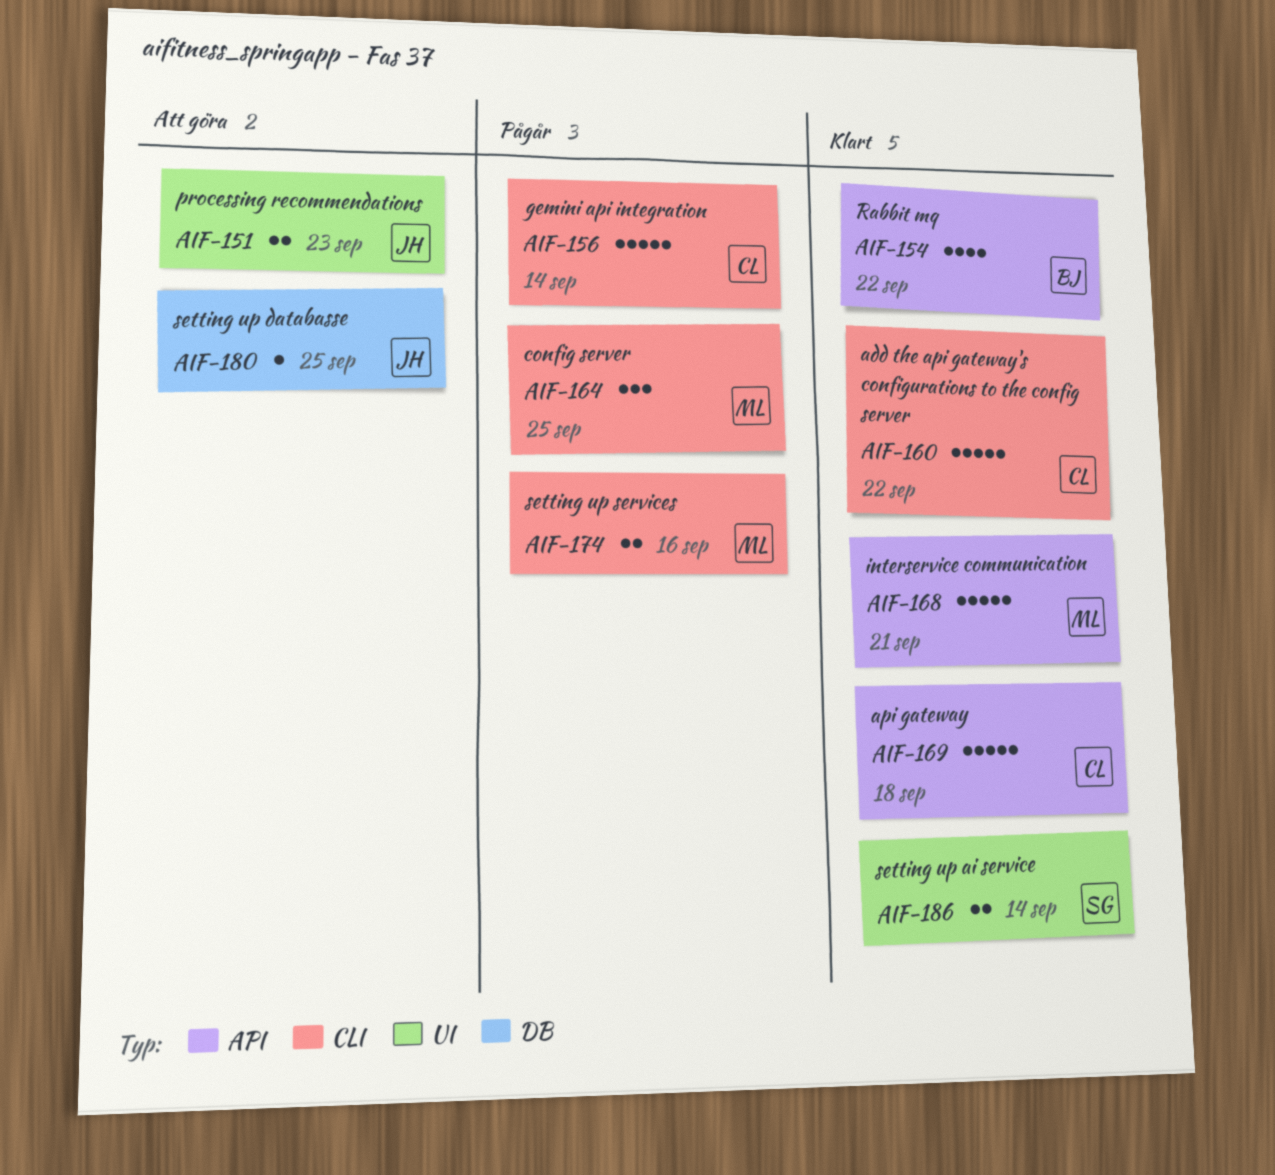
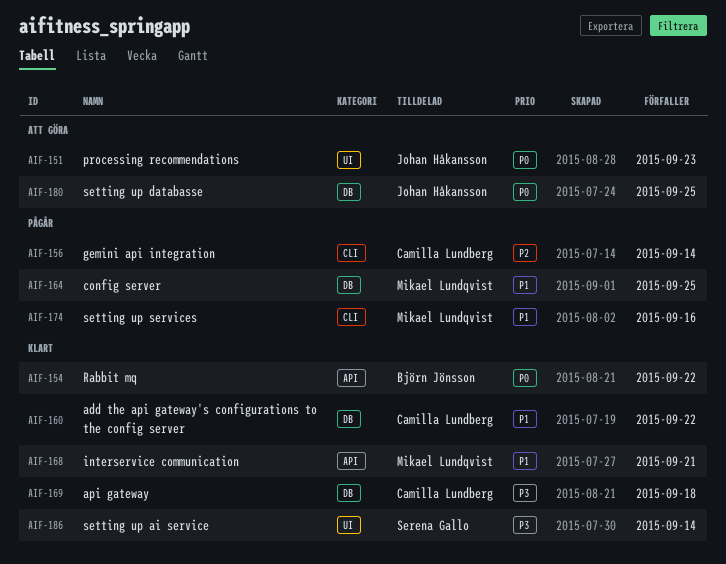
AIF-160, label: CLI -> DB
AIF-164, label: CLI -> DB
AIF-169, label: API -> DB

